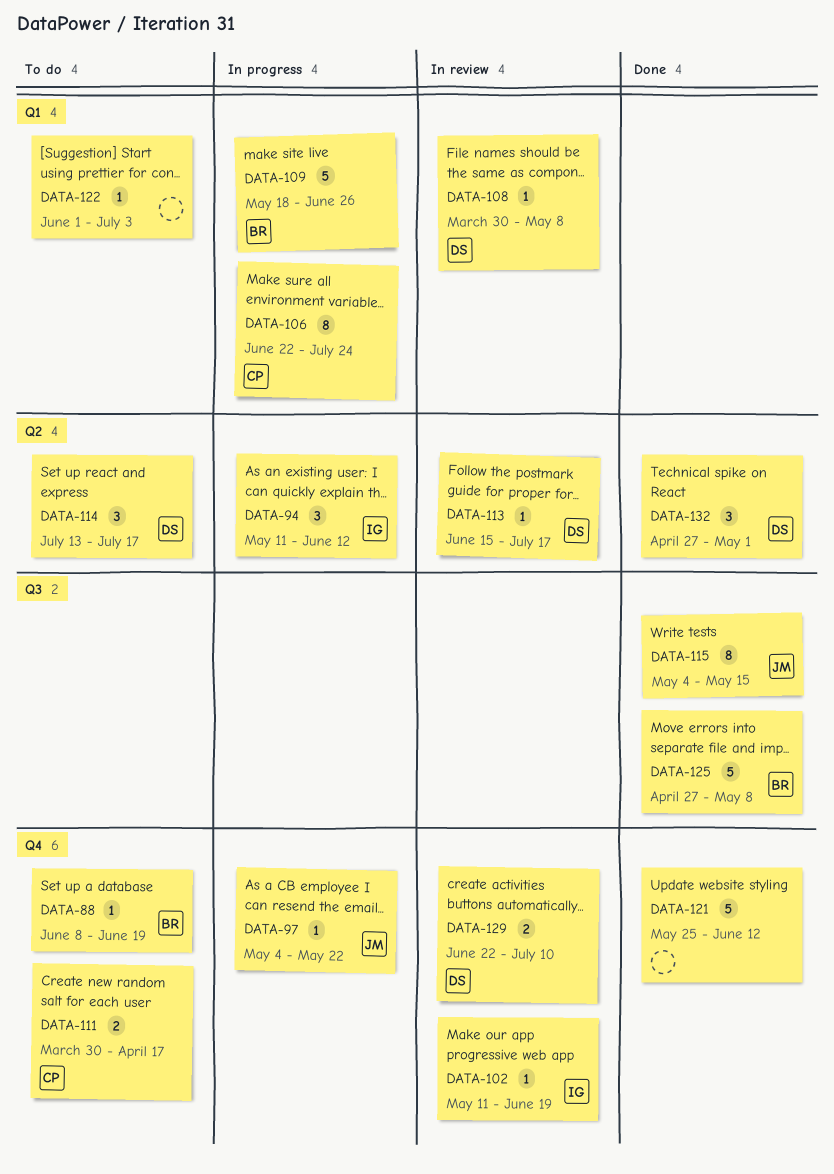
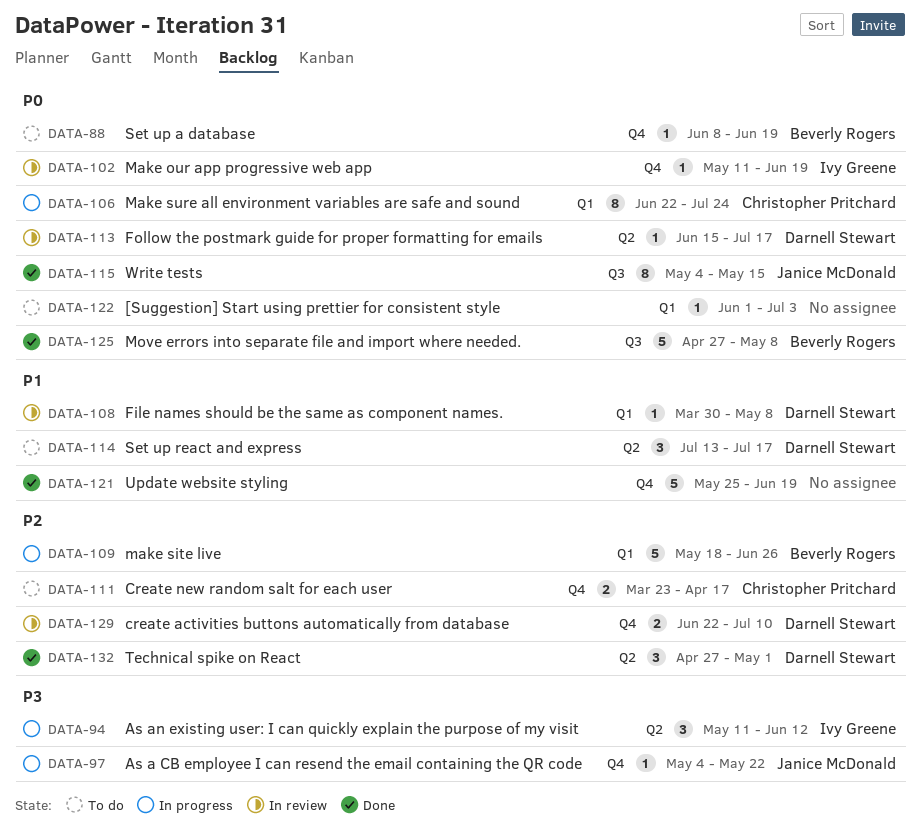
DATA-111, start: Mar 30 -> Mar 23
DATA-121, due: Jun 12 -> Jun 19

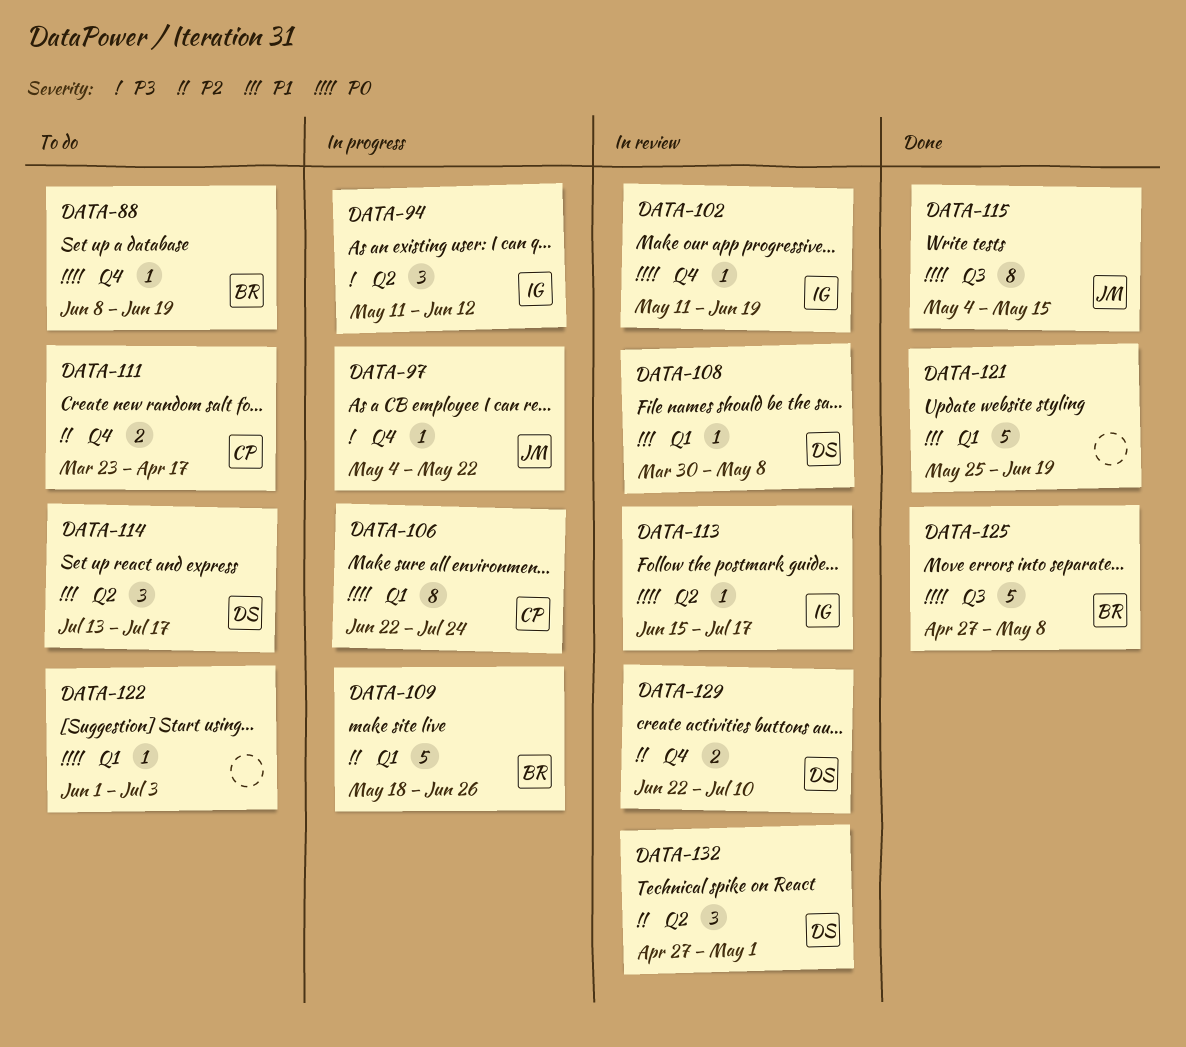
DATA-113, owner: Darnell Stewart -> Ivy Greene
DATA-121, label: Q4 -> Q1
DATA-132, status: Done -> In review

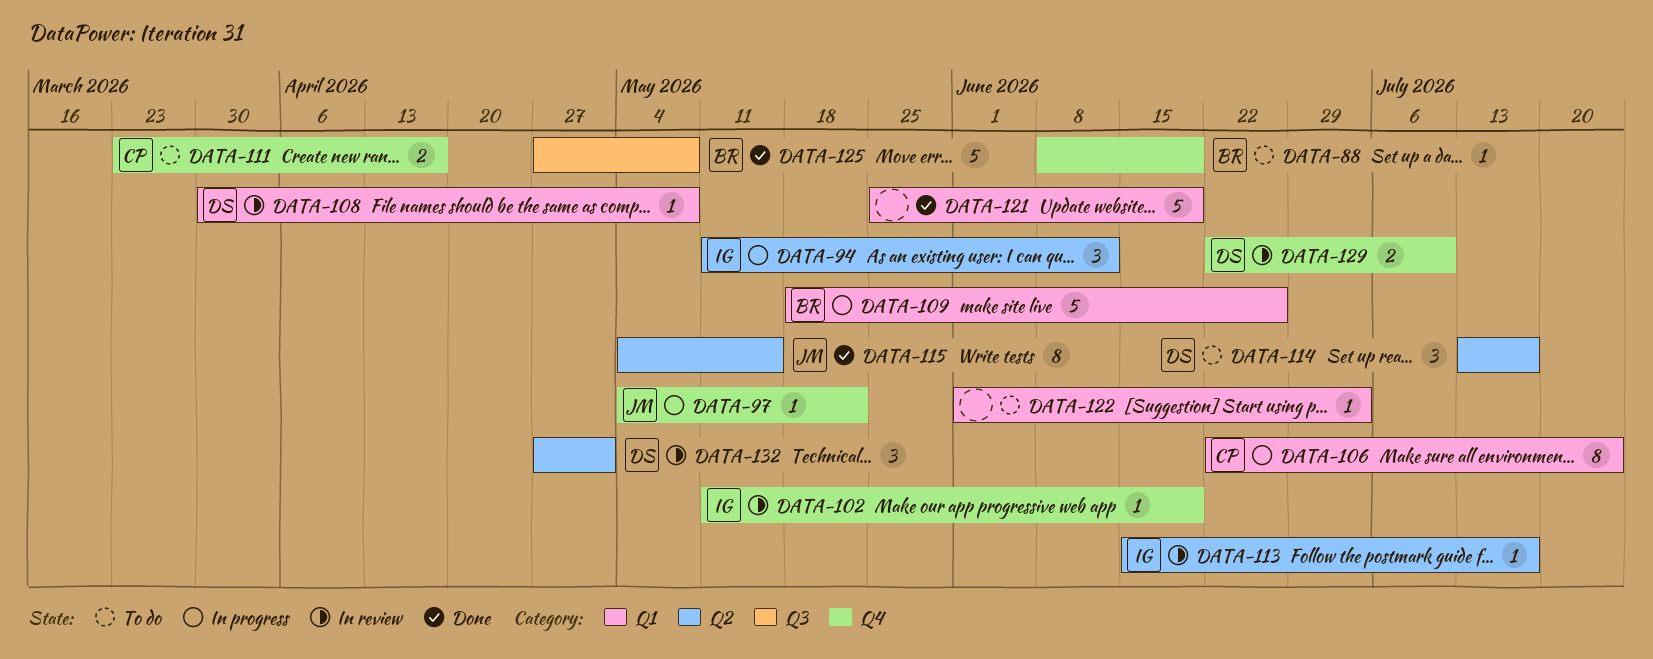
DATA-115, label: Q3 -> Q2

